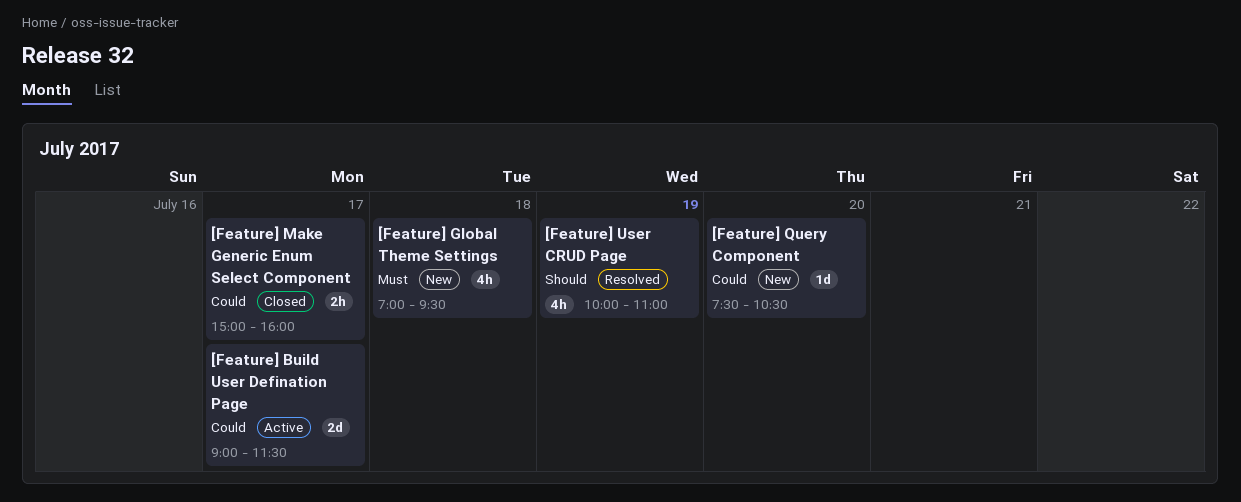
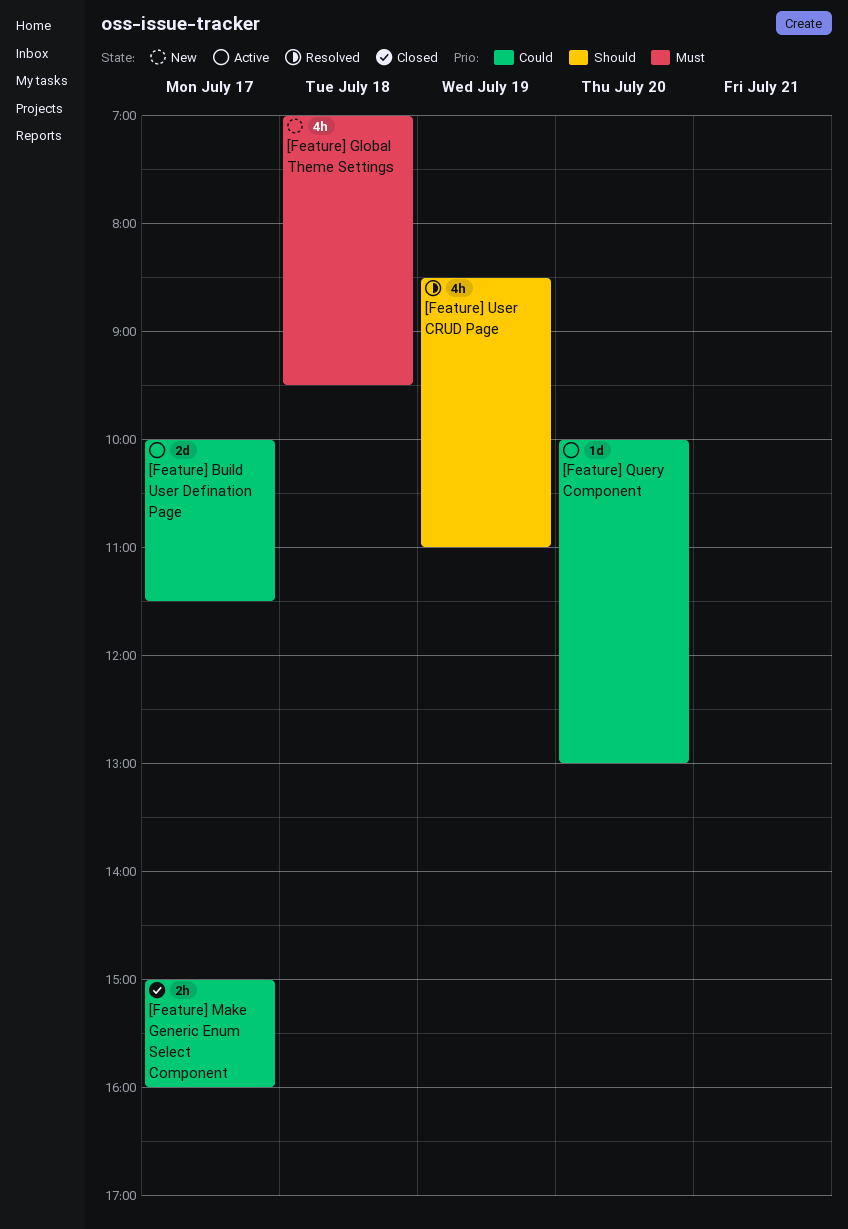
[Feature] Build User Defination Page, begins: 09:00 -> 10:00
[Feature] Query Component, status: New -> Active
[Feature] Query Component, begins: 07:30 -> 10:00
[Feature] Query Component, ends: 10:30 -> 13:00
[Feature] User CRUD Page, begins: 10:00 -> 08:30

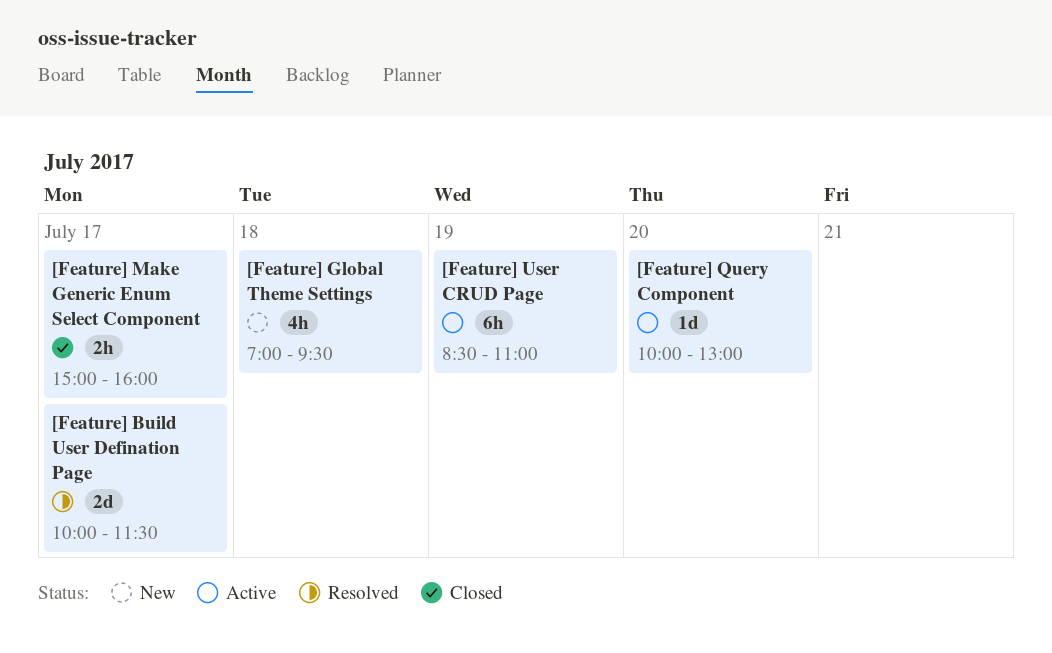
[Feature] Build User Defination Page, status: Active -> Resolved
[Feature] User CRUD Page, status: Resolved -> Active
[Feature] User CRUD Page, estimate: 4h -> 6h

